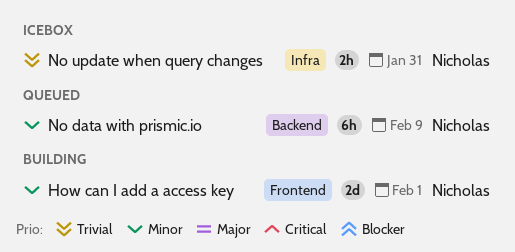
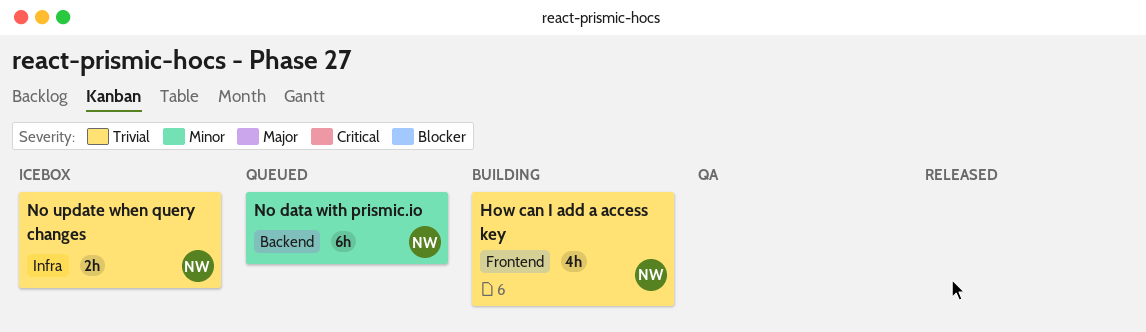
How can I add a access key, priority: Minor -> Trivial
How can I add a access key, estimate: 2d -> 4h

